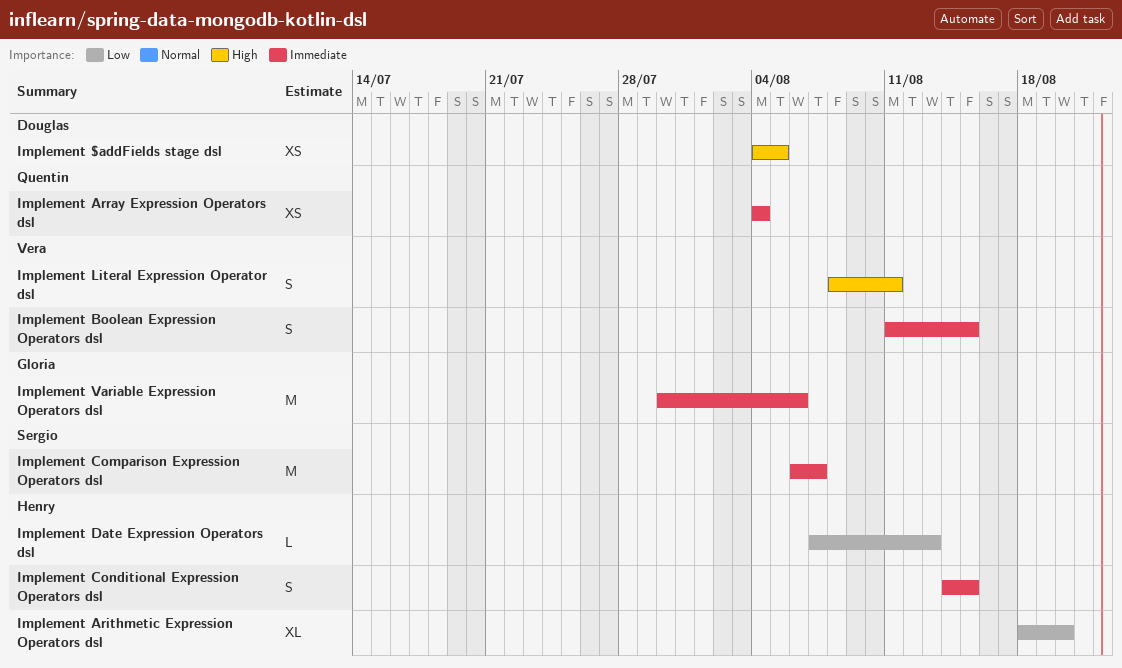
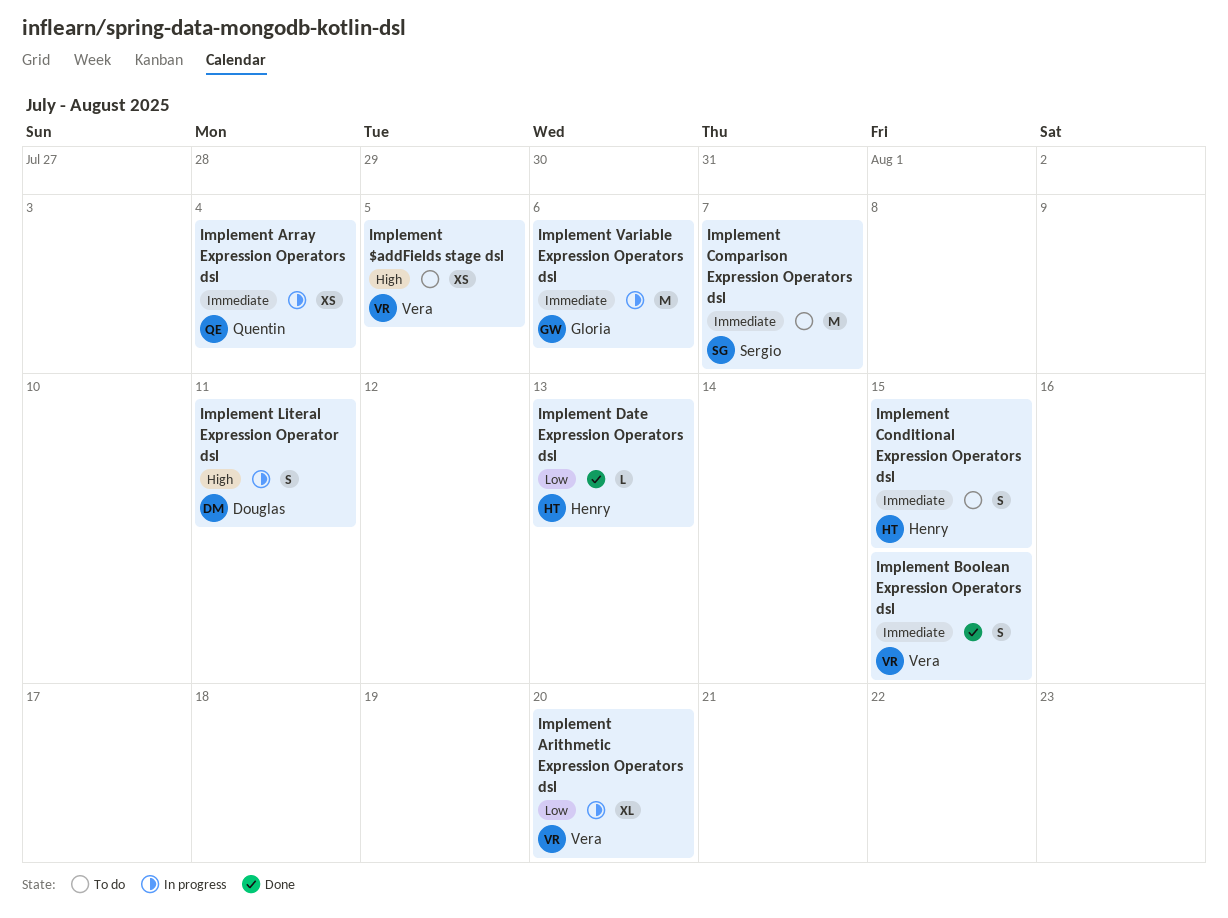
Implement $addFields stage dsl, owner: Douglas -> Vera
Implement Arithmetic Expression Operators dsl, owner: Henry -> Vera
Implement Literal Expression Operator dsl, owner: Vera -> Douglas

